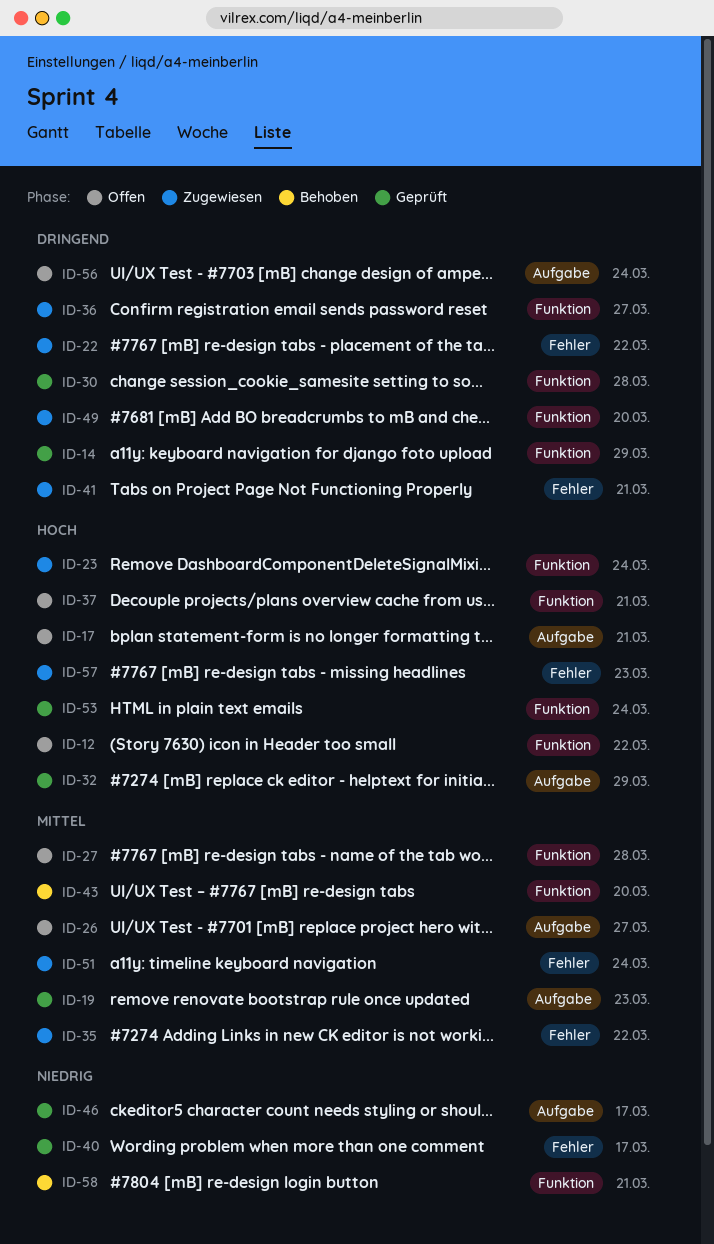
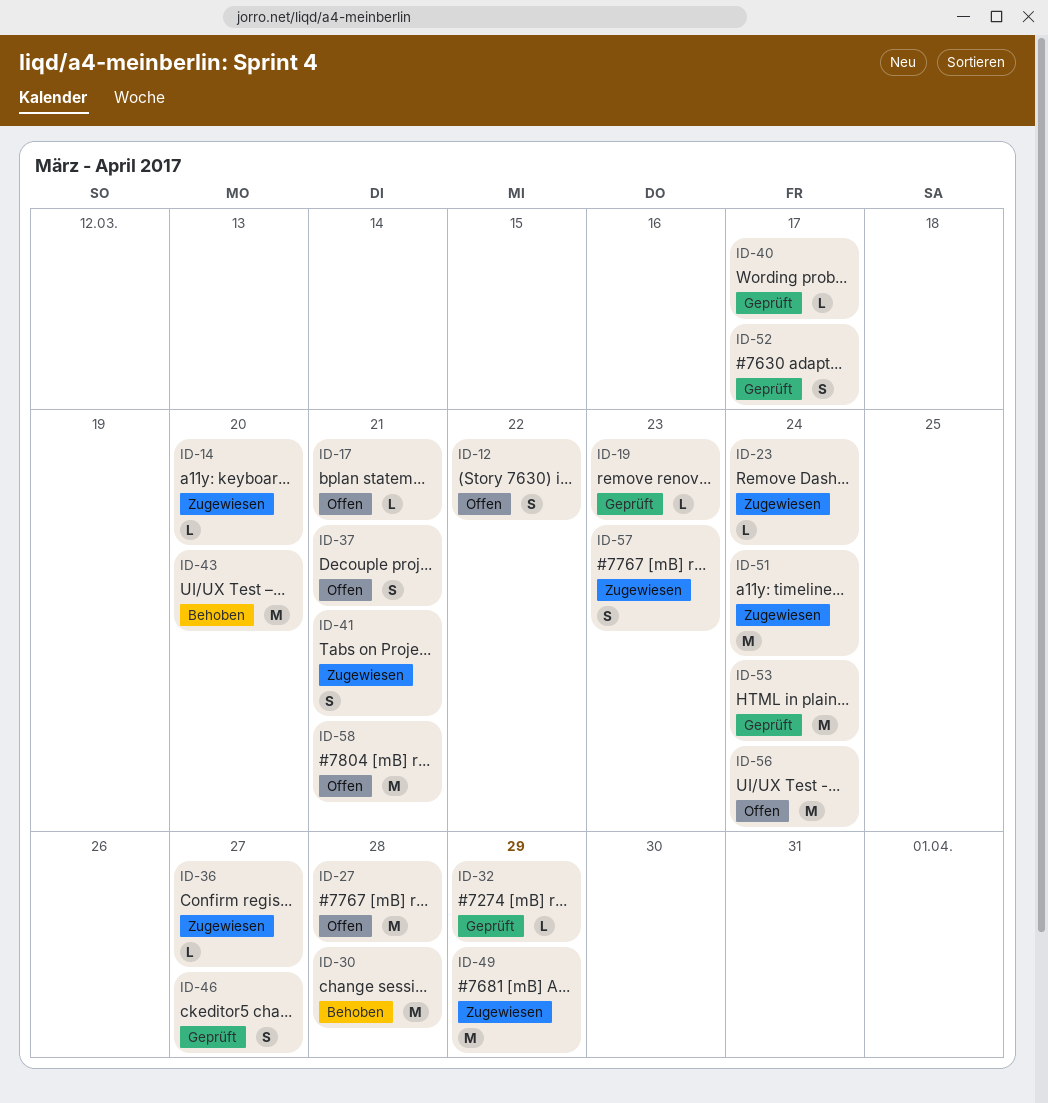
ID-14, status: Geprüft -> Zugewiesen
ID-14, due: Mar 29 -> Mar 20
ID-22: present -> none
ID-26: present -> none
ID-30, status: Geprüft -> Behoben
ID-35: present -> none
ID-46, due: Mar 17 -> Mar 27
ID-49, due: Mar 20 -> Mar 29
ID-52: none -> present
ID-58, status: Behoben -> Offen

